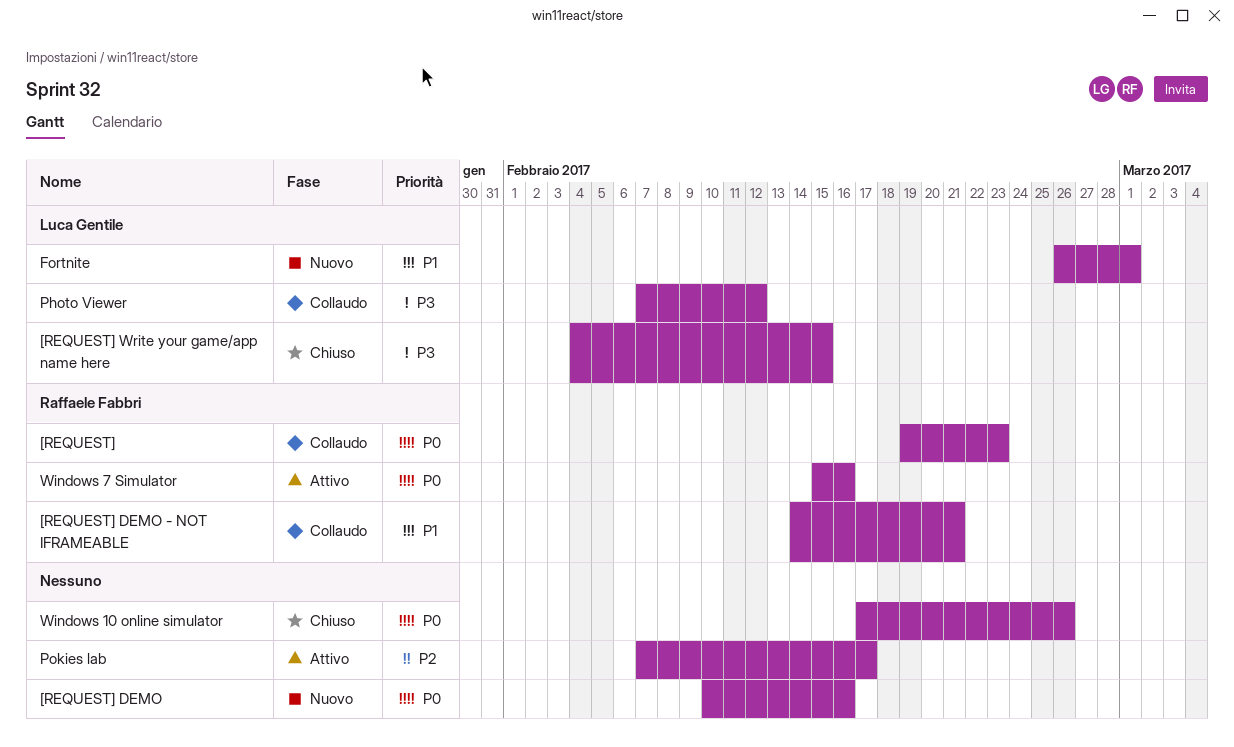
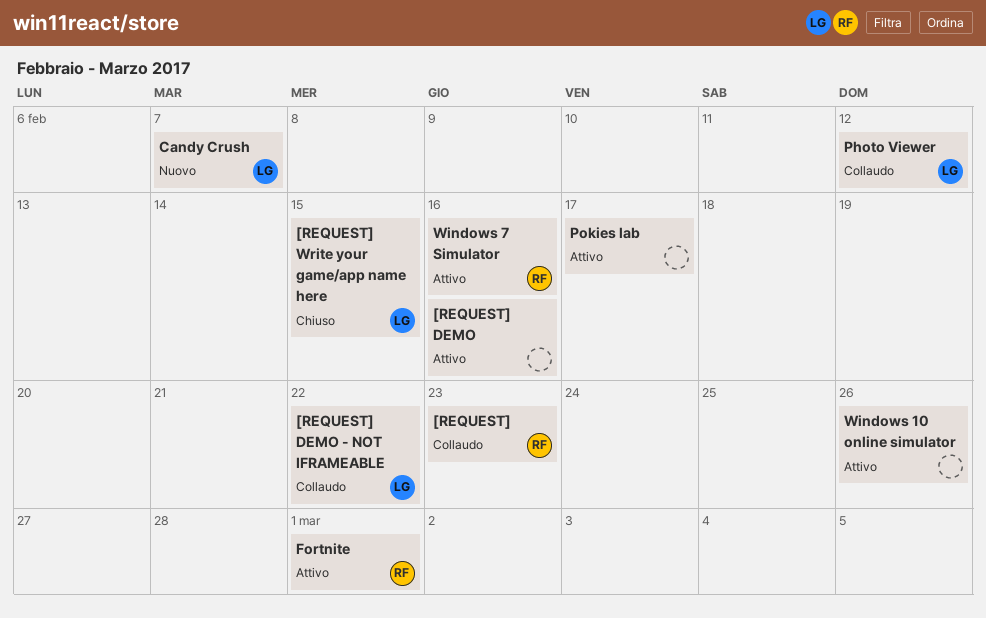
[REQUEST] DEMO, status: Nuovo -> Attivo
[REQUEST] DEMO - NOT IFRAMEABLE, owner: Raffaele Fabbri -> Luca Gentile
[REQUEST] DEMO - NOT IFRAMEABLE, due: Feb 21 -> Feb 22
Candy Crush: none -> present
Fortnite, status: Nuovo -> Attivo
Fortnite, owner: Luca Gentile -> Raffaele Fabbri
Windows 10 online simulator, status: Chiuso -> Attivo

